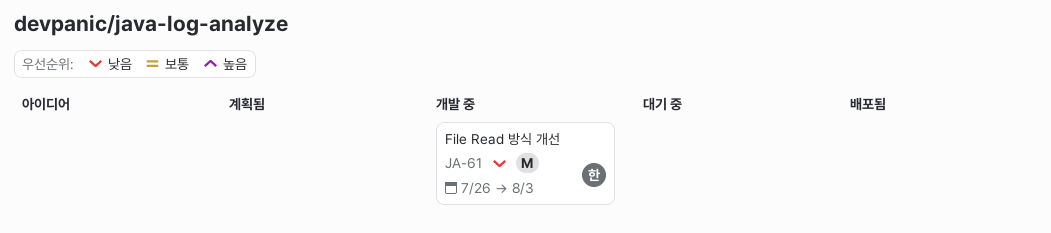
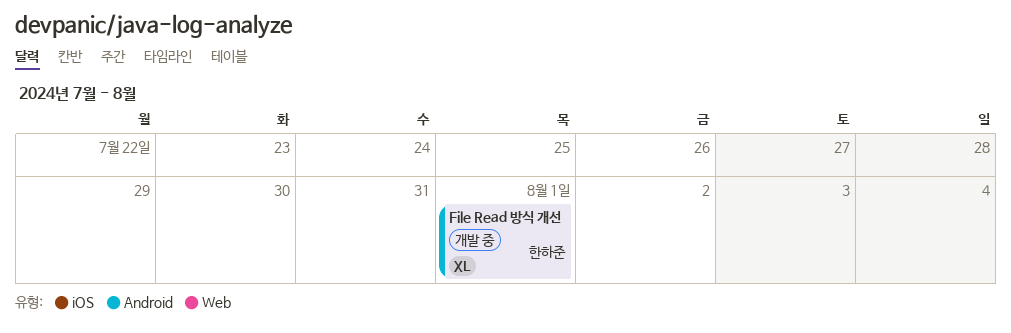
File Read 방식 개선, estimate: M -> XL
File Read 방식 개선, due: Aug 3 -> Aug 1

